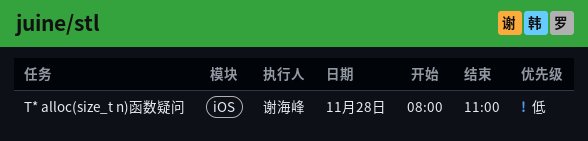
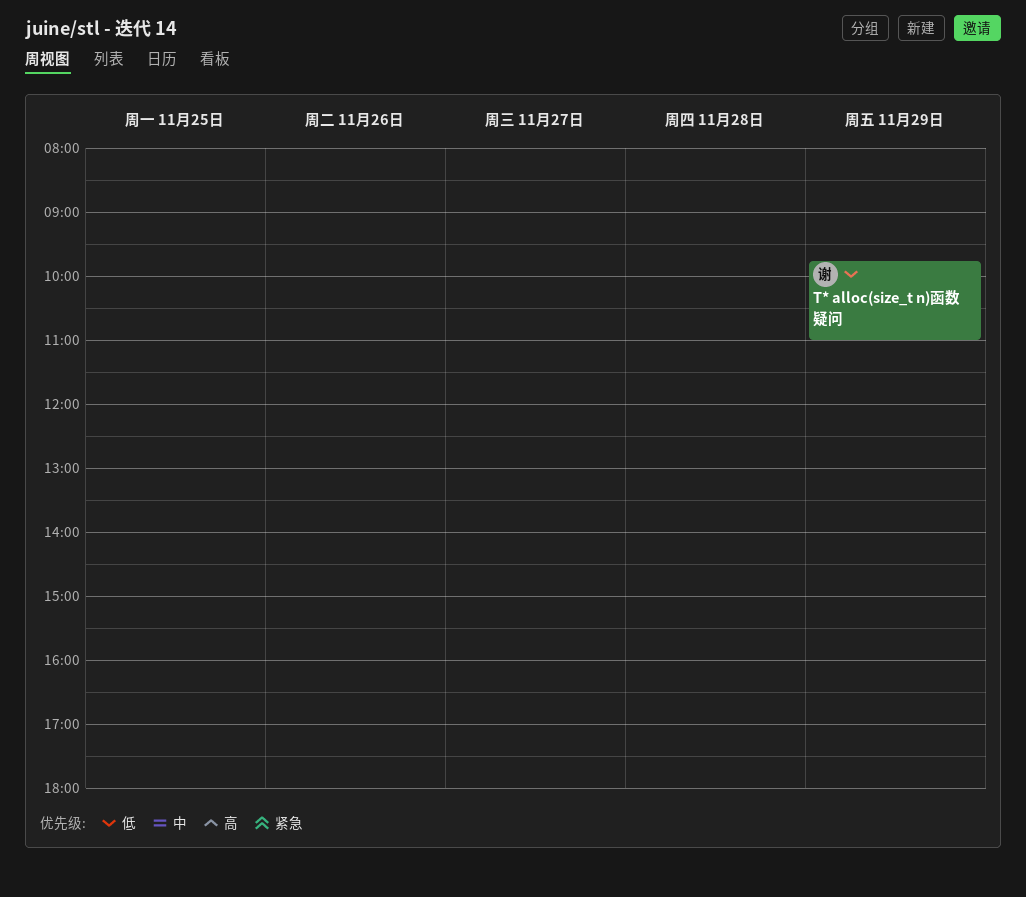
T* alloc(size_t n)函数疑问, day: Nov 28 -> Nov 29
T* alloc(size_t n)函数疑问, begins: 08:00 -> 09:45

